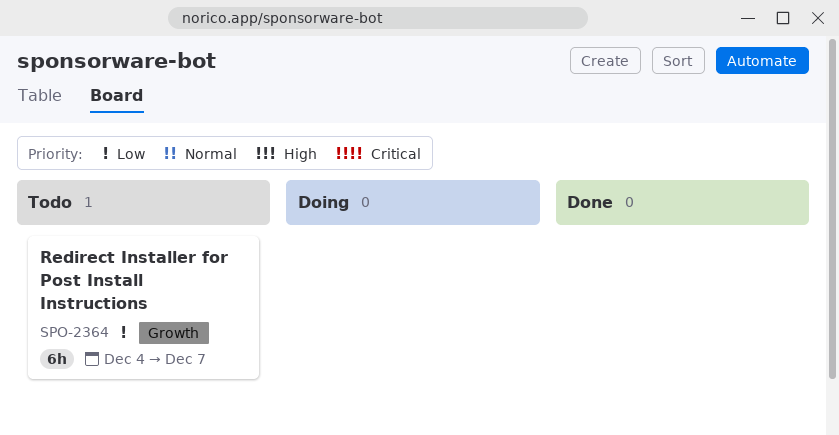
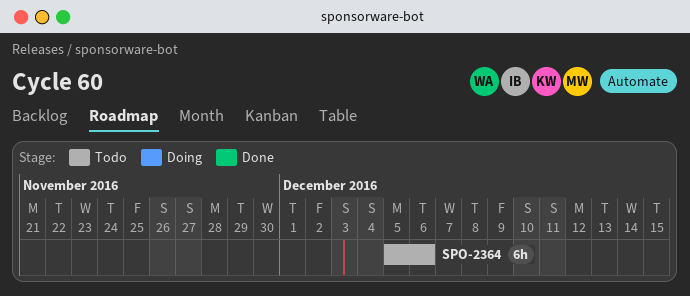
SPO-2364, start: Dec 4 -> Dec 5
SPO-2364, due: Dec 7 -> Dec 6

